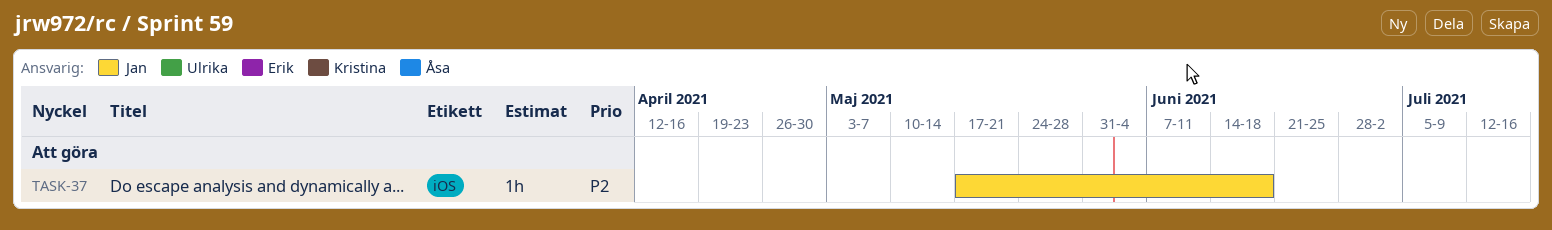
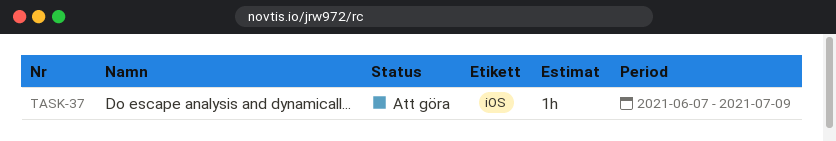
TASK-37, start: May 17 -> Jun 7
TASK-37, due: Jun 18 -> Jul 9

